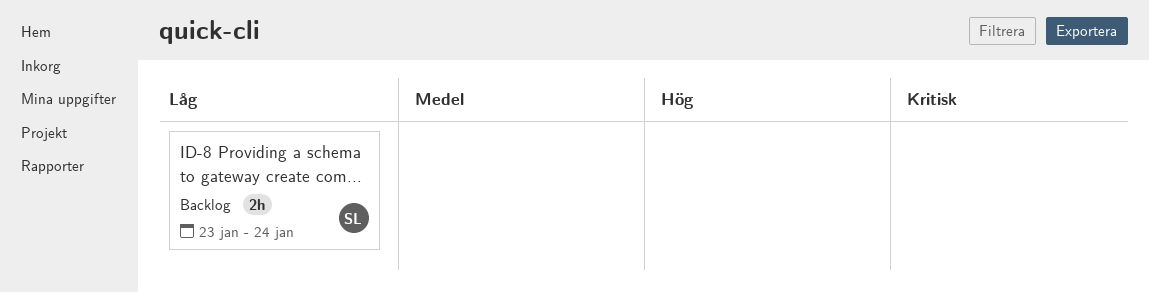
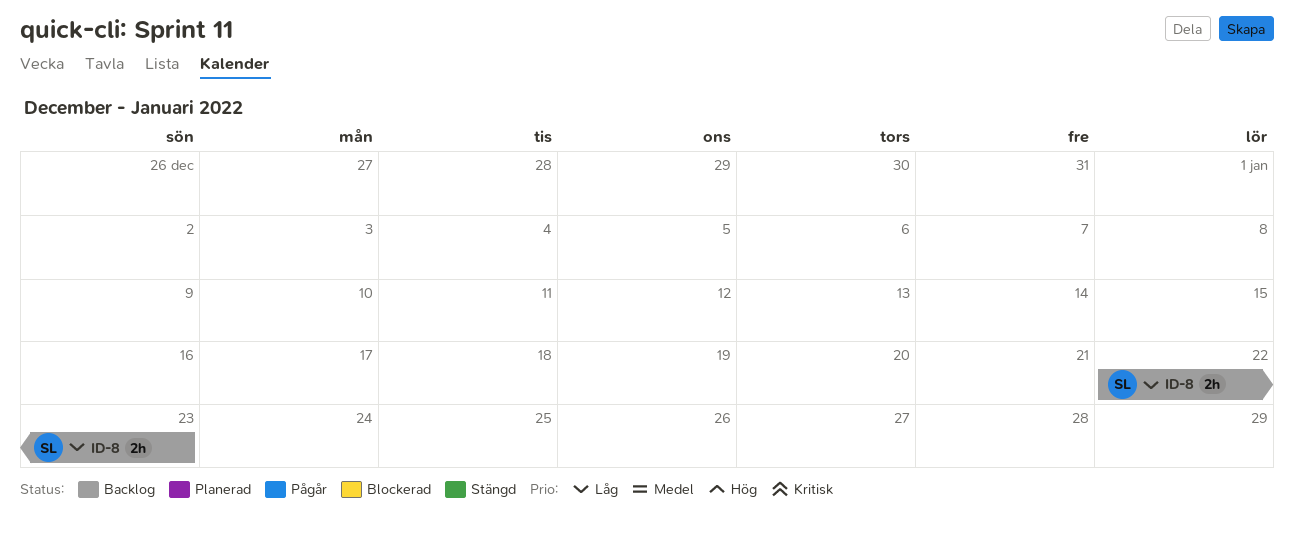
ID-8, start: Jan 23 -> Jan 22
ID-8, due: Jan 24 -> Jan 23

